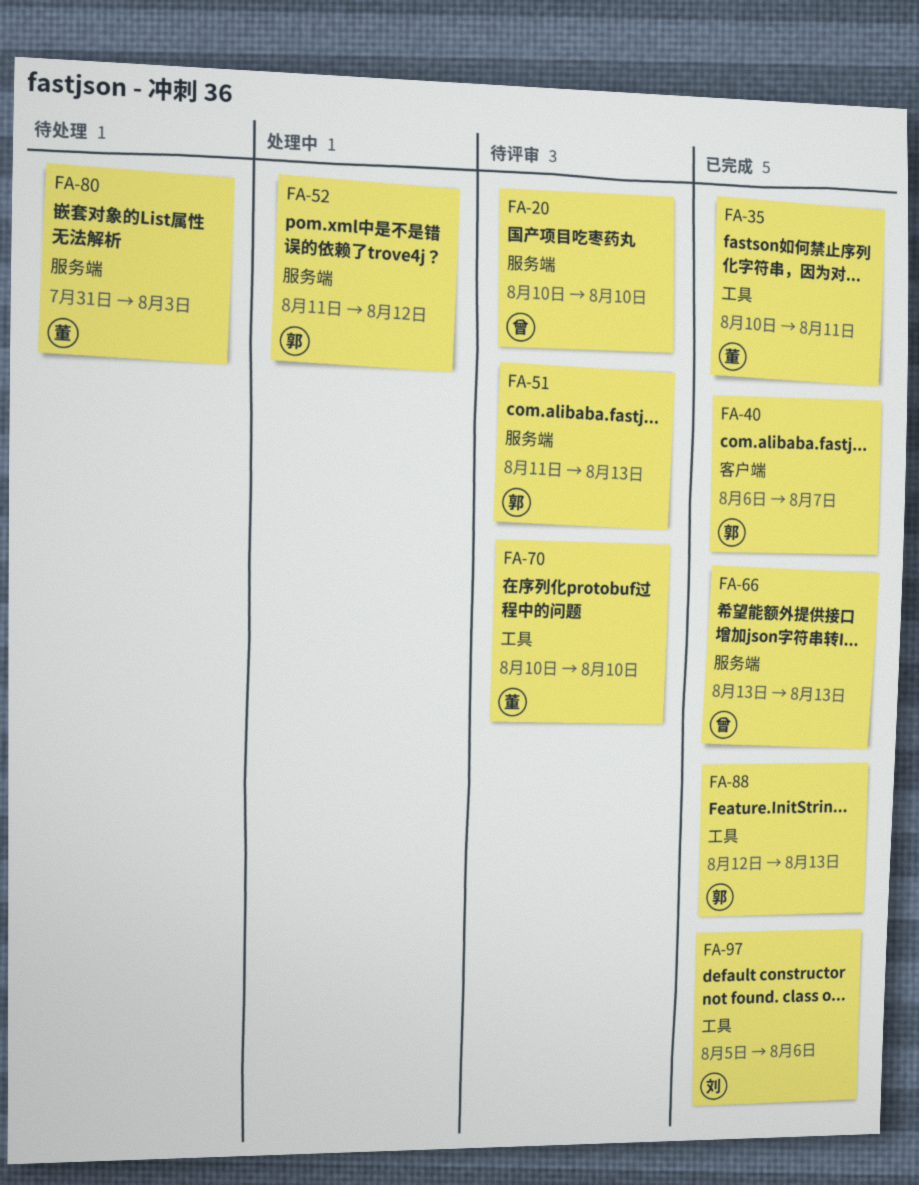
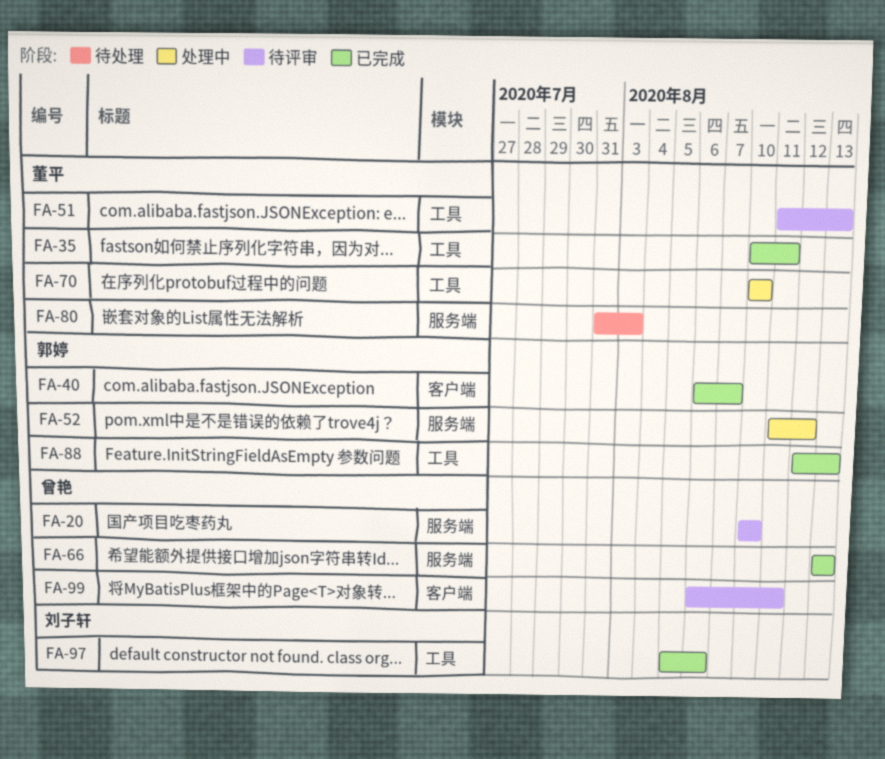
FA-51, owner: 郭婷 -> 董平
FA-51, label: 服务端 -> 工具
FA-70, status: 待评审 -> 处理中
FA-99: none -> present

